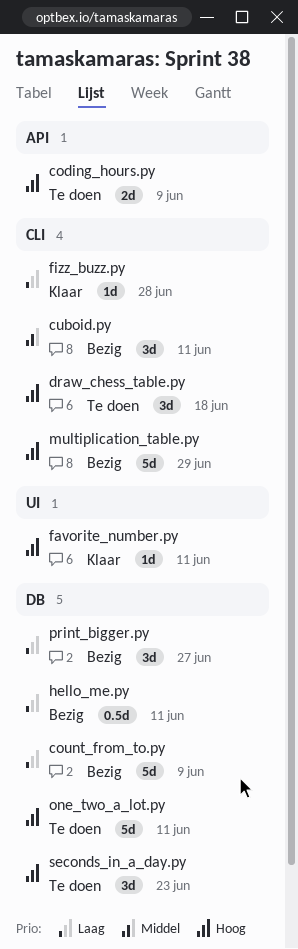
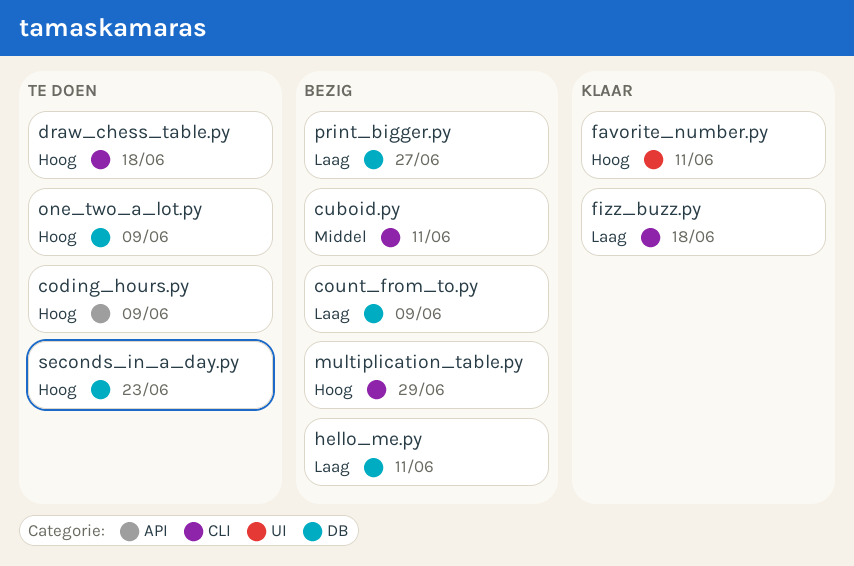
fizz_buzz.py, due: Jun 28 -> Jun 18
one_two_a_lot.py, due: Jun 11 -> Jun 9

